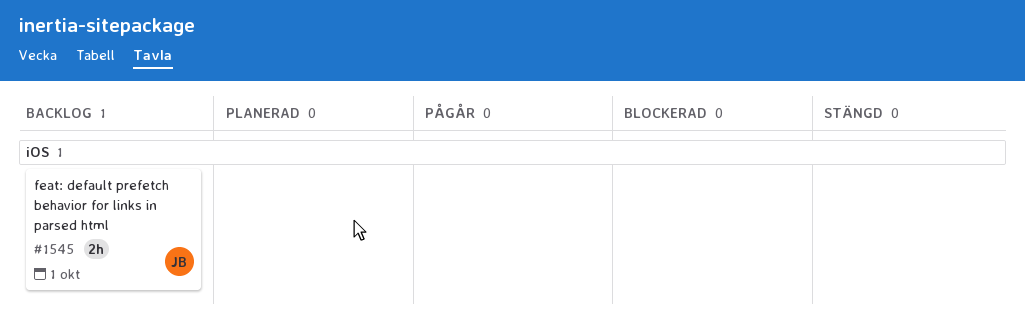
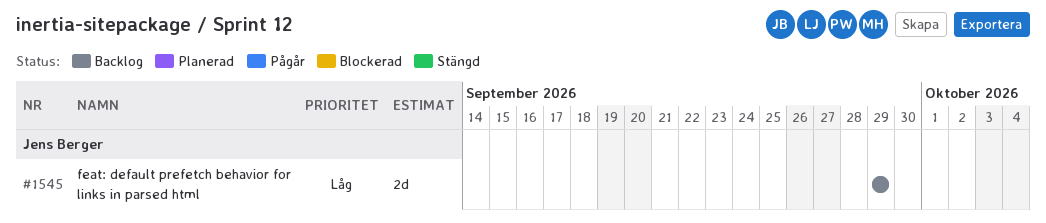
#1545, estimate: 2h -> 2d
#1545, due: Oct 1 -> Sep 29

